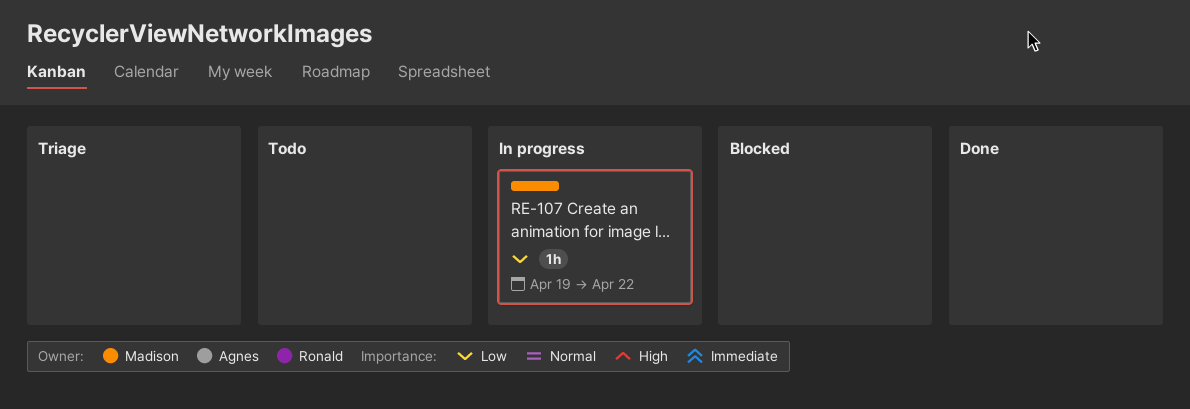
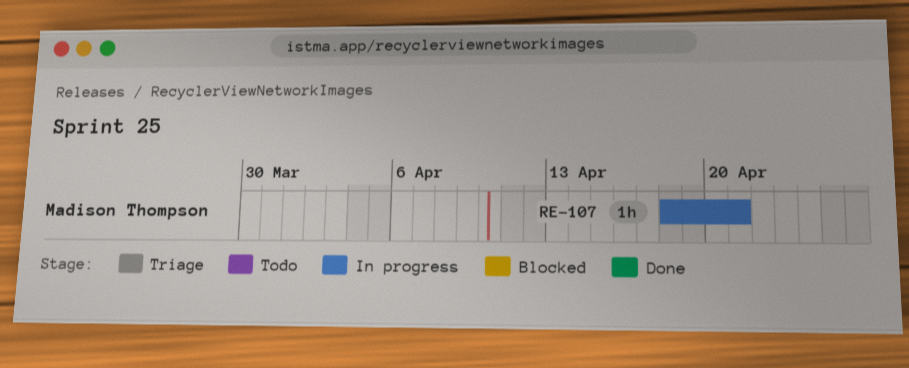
RE-107, start: Apr 19 -> Apr 18
RE-107, due: Apr 22 -> Apr 21

